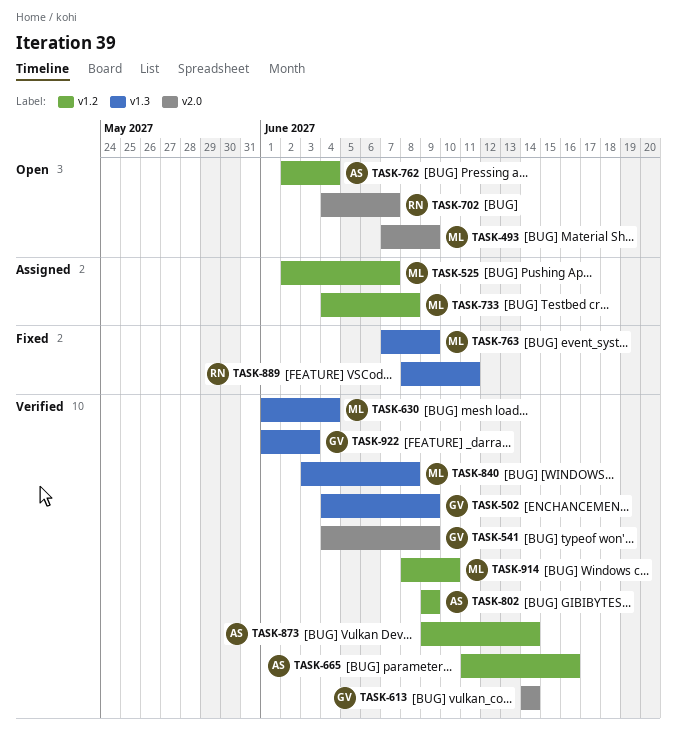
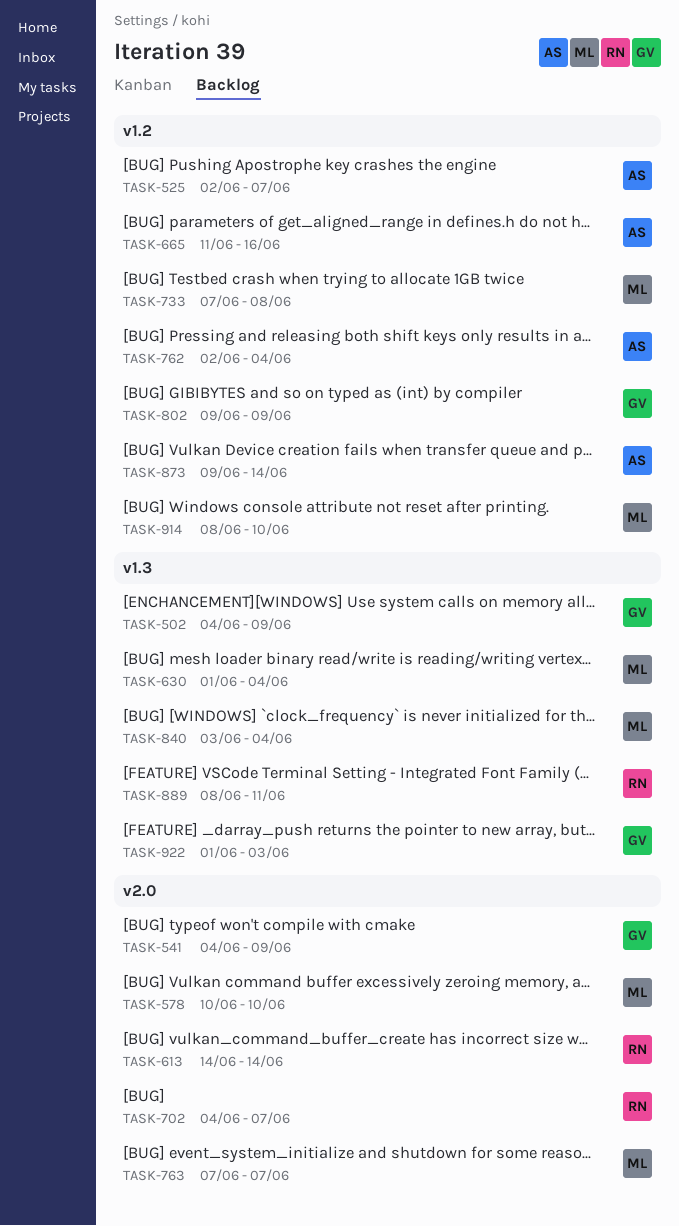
TASK-493: present -> none
TASK-525, owner: ML -> AS
TASK-578: none -> present
TASK-613, owner: GV -> RN
TASK-733, start: Jun 4 -> Jun 7
TASK-763, label: v1.3 -> v2.0
TASK-763, due: Jun 9 -> Jun 7
TASK-802, owner: AS -> GV
TASK-840, due: Jun 8 -> Jun 4

